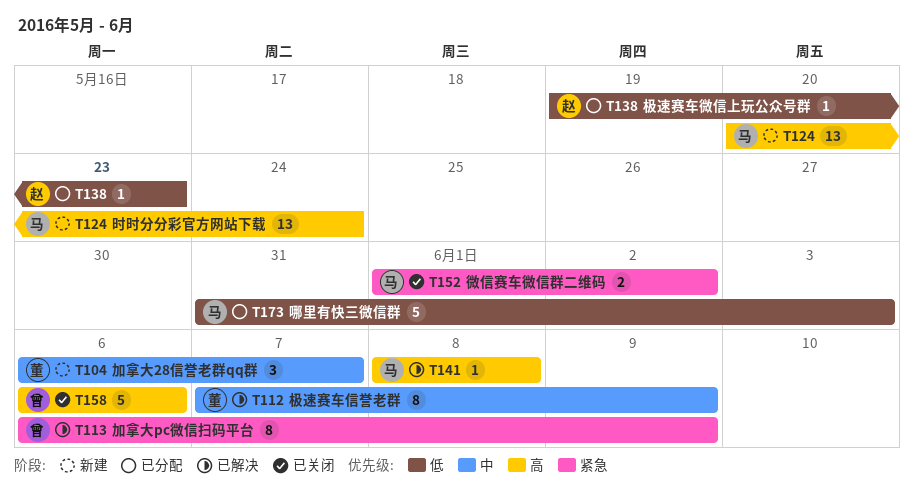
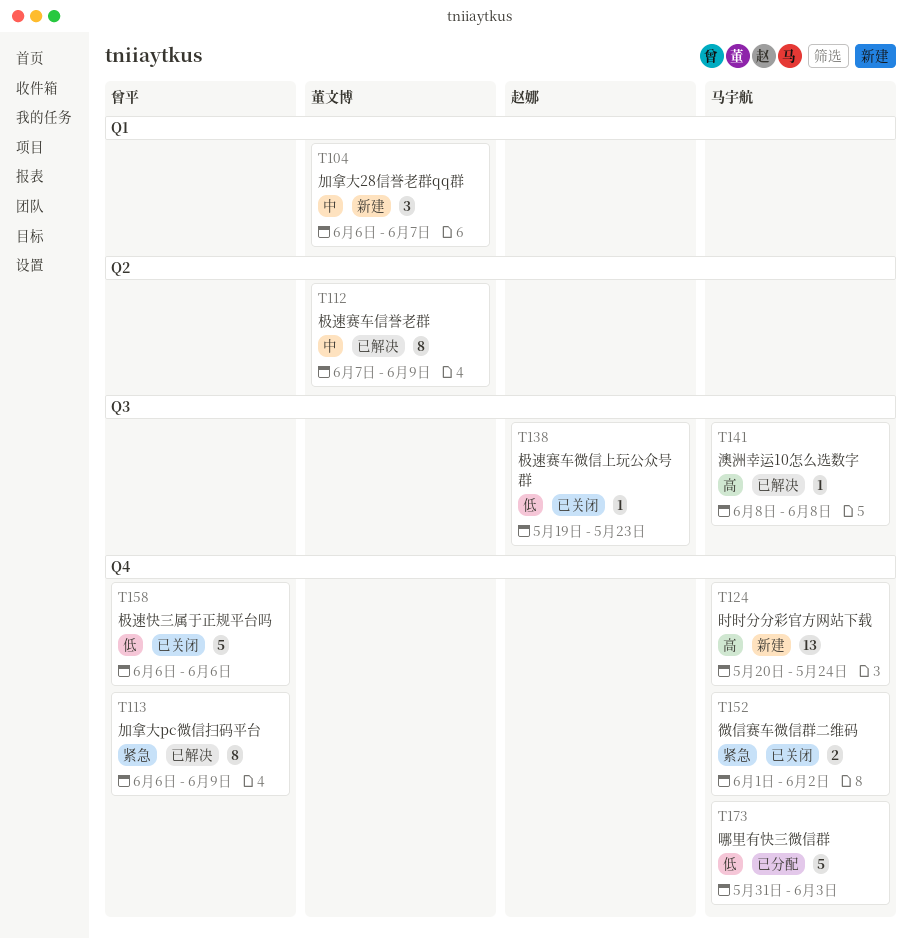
T138, status: 已分配 -> 已关闭
T158, priority: 高 -> 低

